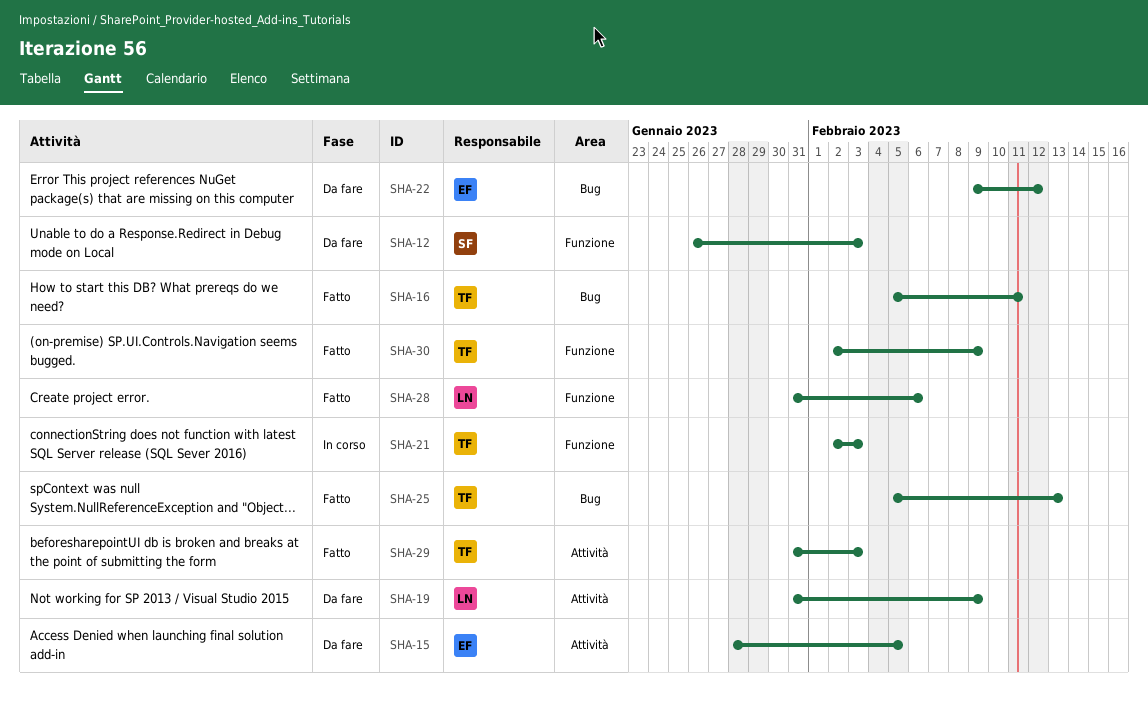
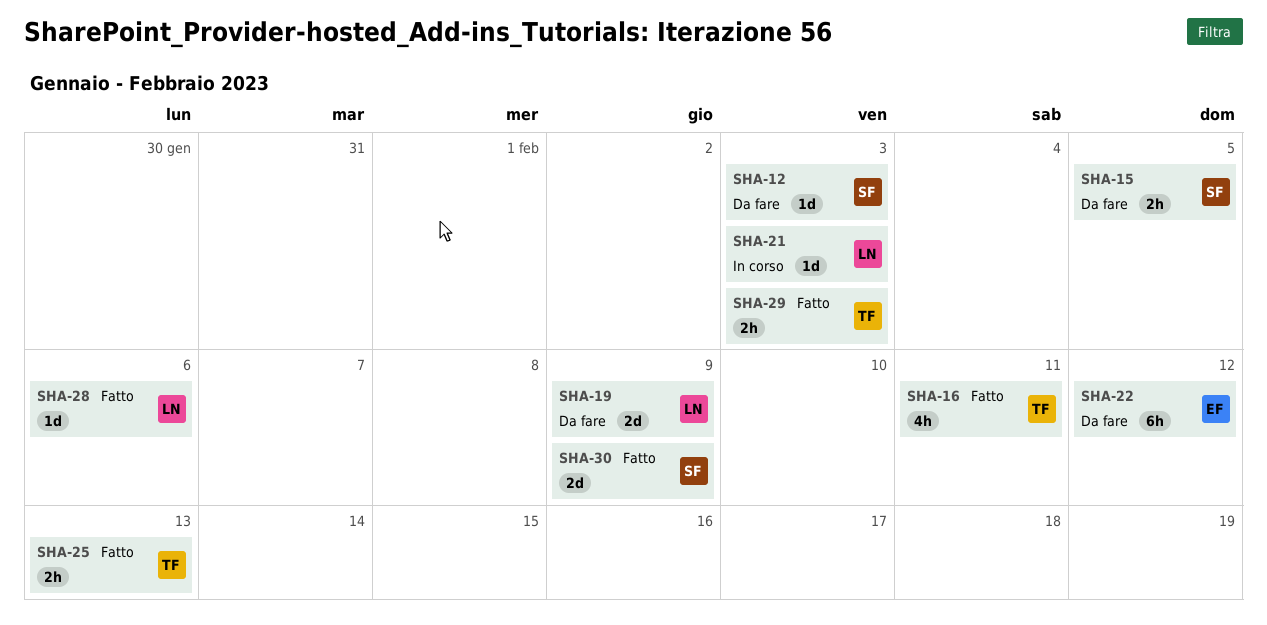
SHA-15, owner: EF -> SF
SHA-21, owner: TF -> LN
SHA-30, owner: TF -> SF

